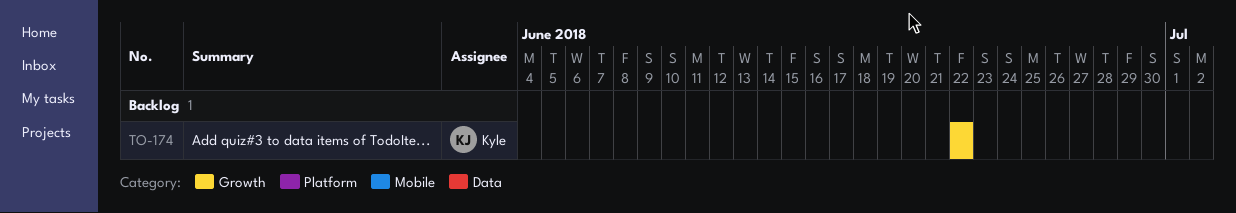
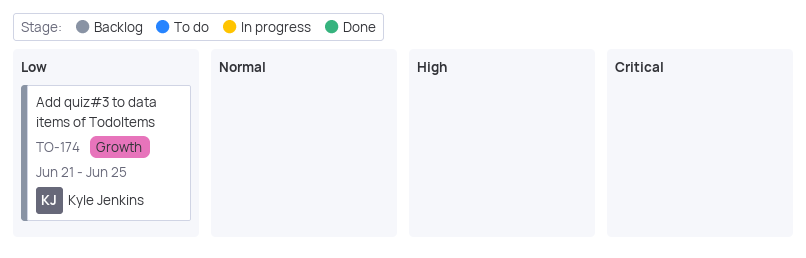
TO-174, start: Jun 22 -> Jun 21
TO-174, due: Jun 22 -> Jun 25

